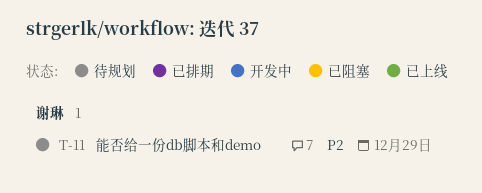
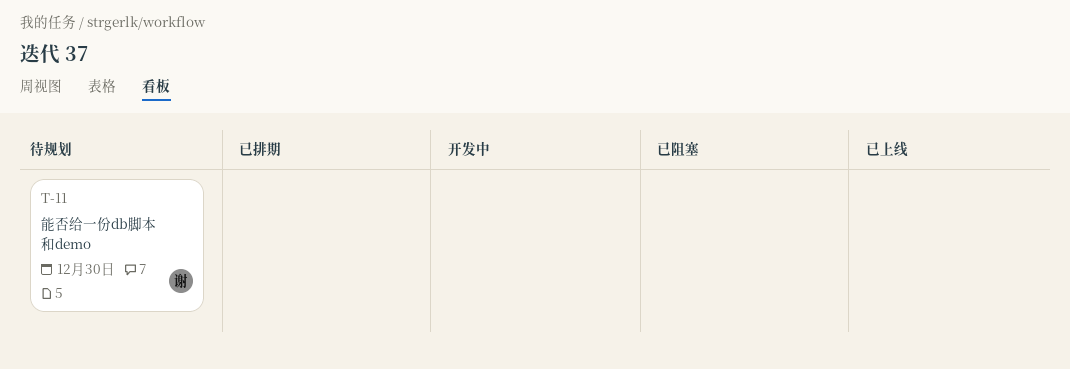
T-11, due: Dec 29 -> Dec 30

